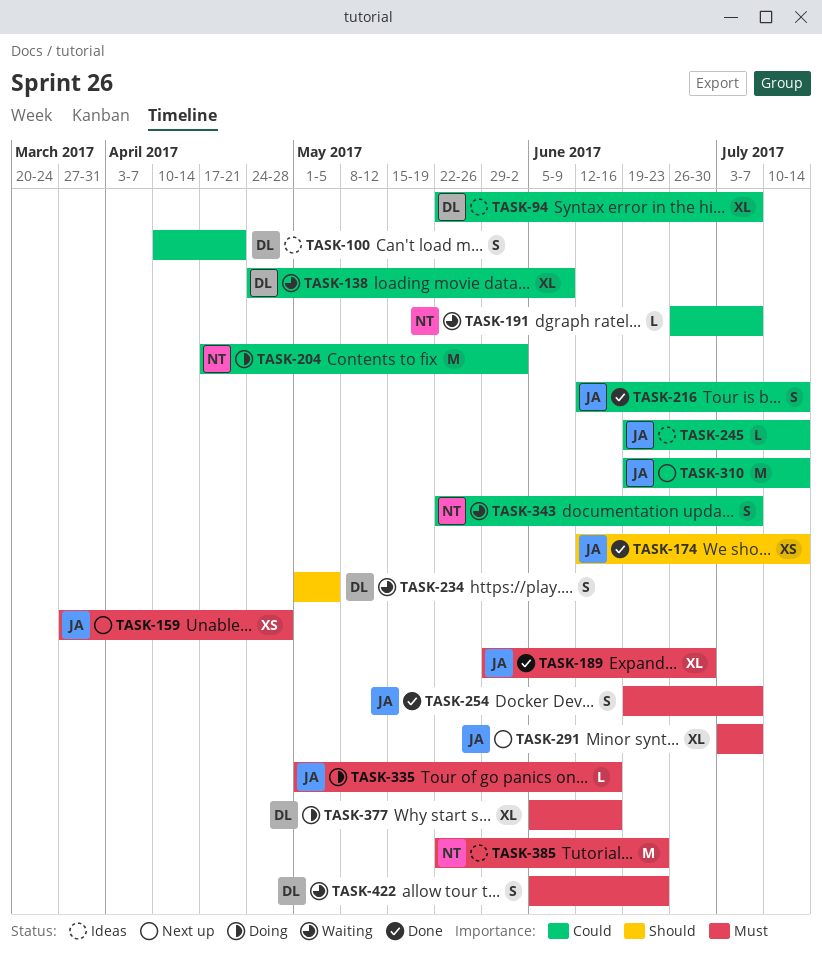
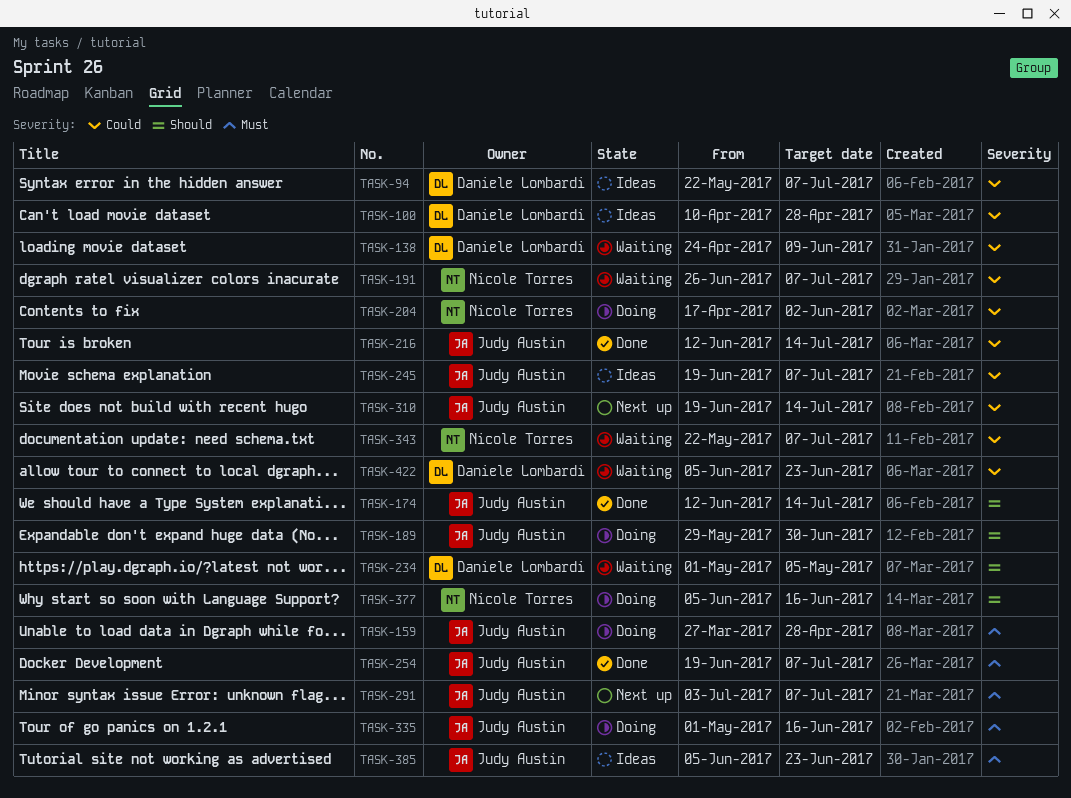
TASK-100, due: Apr 21 -> Apr 28
TASK-159, status: Next up -> Doing
TASK-189, status: Done -> Doing
TASK-189, priority: Must -> Should
TASK-245, due: Jul 14 -> Jul 7
TASK-377, owner: Daniele Lombardi -> Nicole Torres
TASK-377, priority: Must -> Should
TASK-385, owner: Nicole Torres -> Judy Austin
TASK-385, start: May 22 -> Jun 5
TASK-422, priority: Must -> Could

